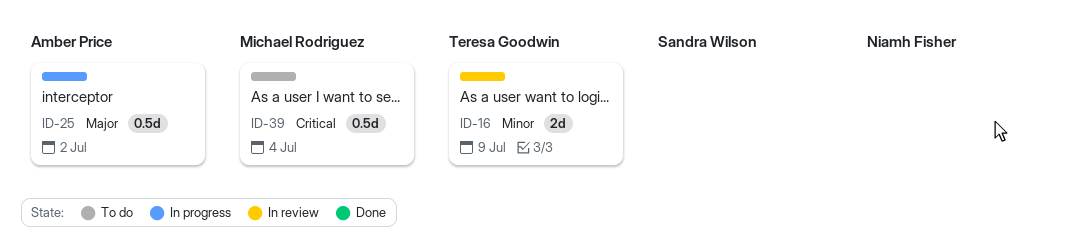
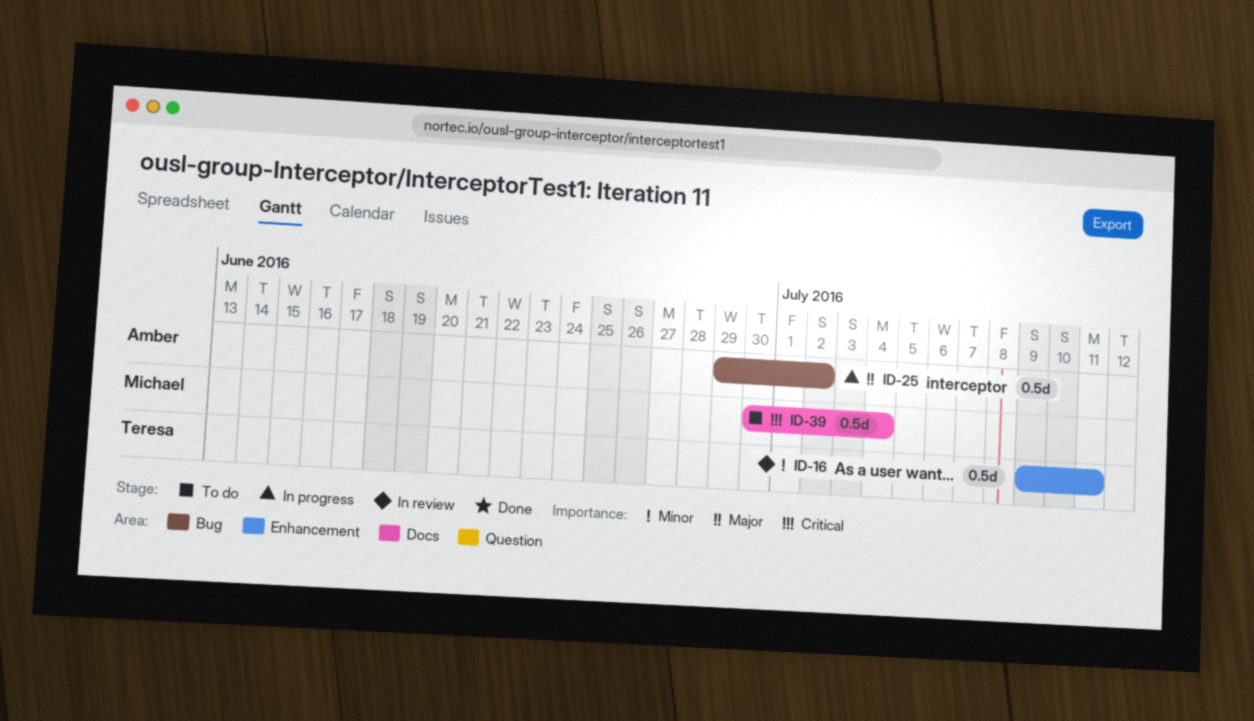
ID-16, estimate: 2d -> 0.5d
ID-16, due: Jul 9 -> Jul 11

